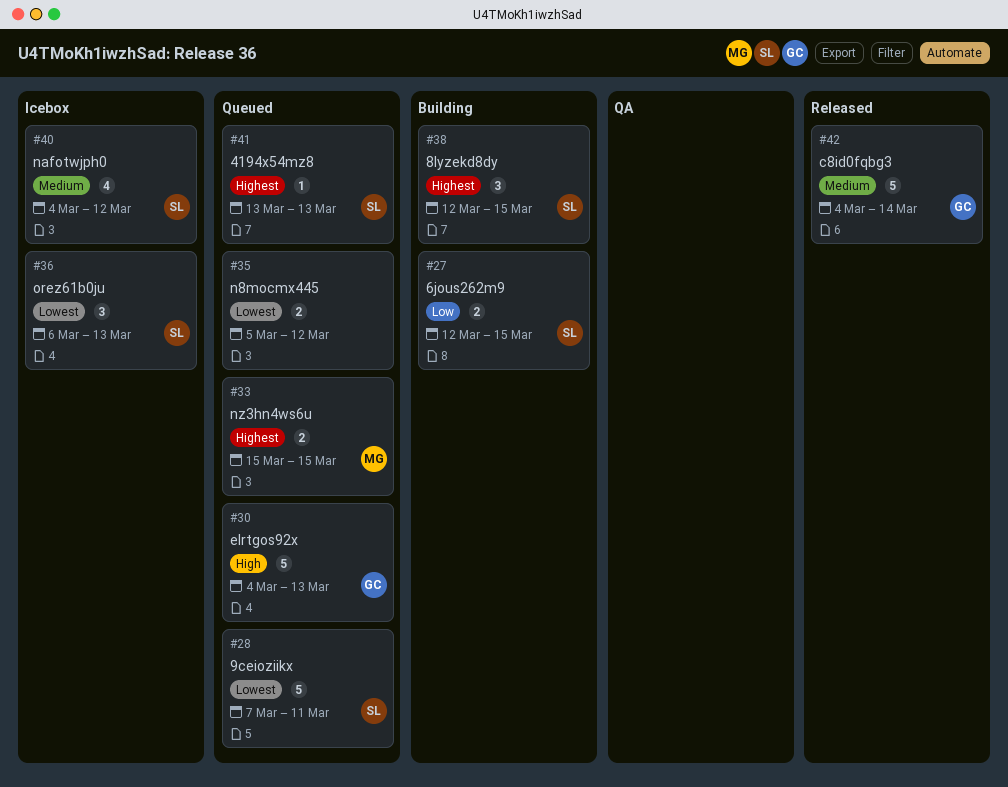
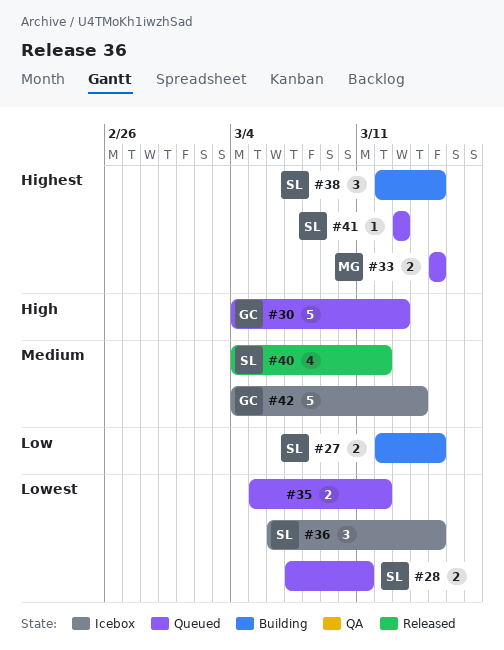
#28, estimate: 5 -> 2
#36, due: Mar 13 -> Mar 15
#40, status: Icebox -> Released
#42, status: Released -> Icebox

